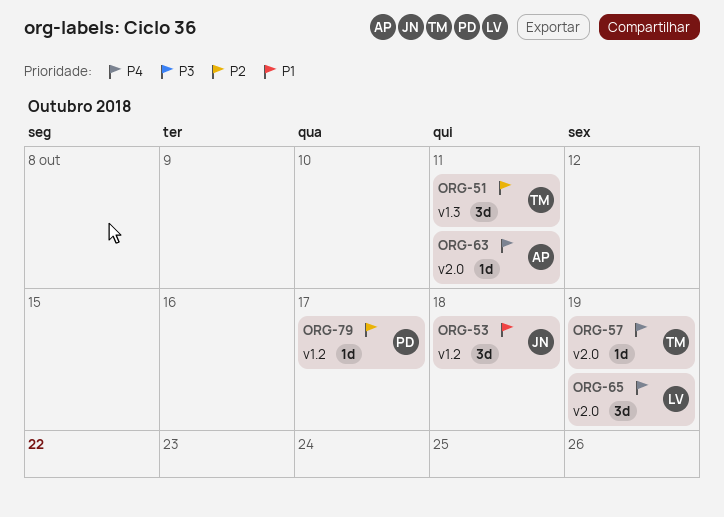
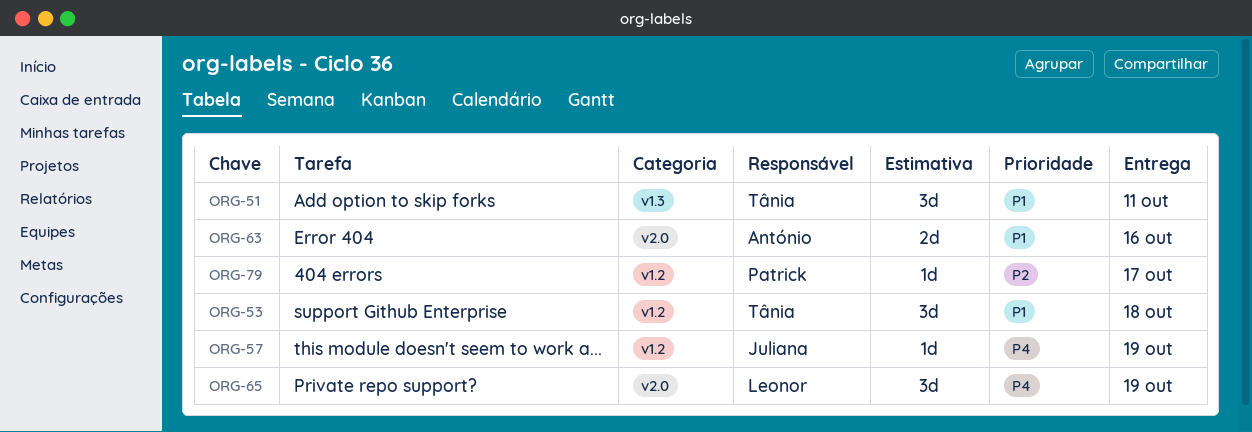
ORG-51, priority: P2 -> P1
ORG-53, owner: Juliana -> Tânia
ORG-57, owner: Tânia -> Juliana
ORG-57, label: v2.0 -> v1.2
ORG-63, priority: P4 -> P1
ORG-63, estimate: 1d -> 2d
ORG-63, due: Oct 11 -> Oct 16

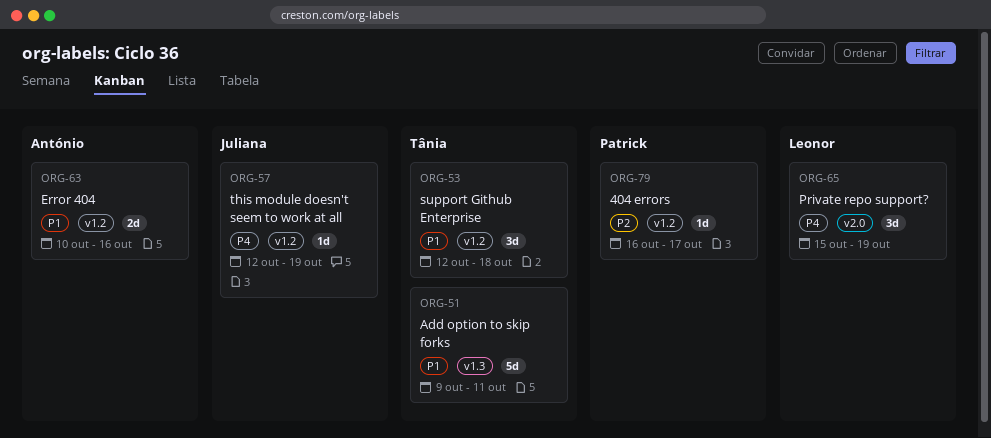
ORG-51, estimate: 3d -> 5d
ORG-63, label: v2.0 -> v1.2

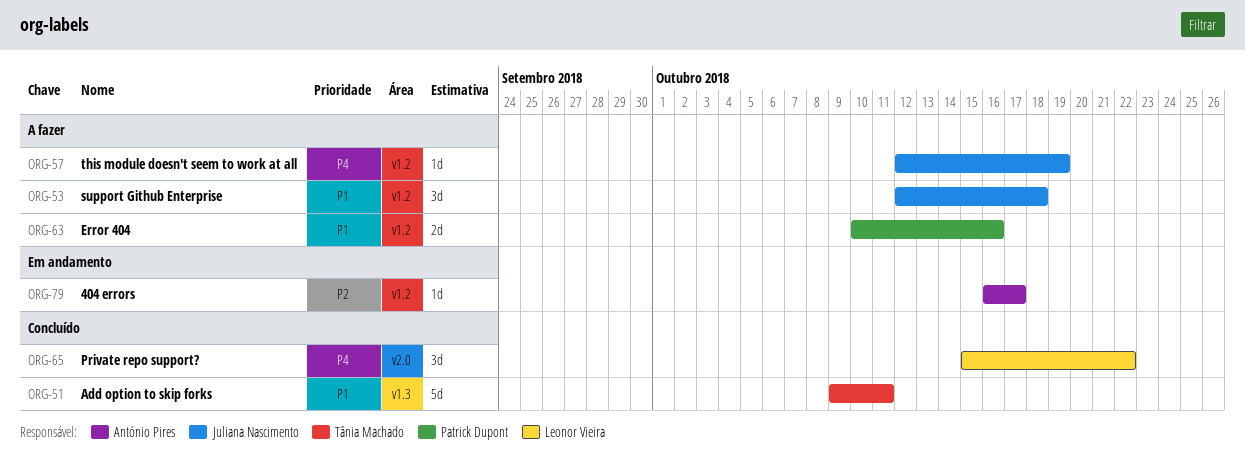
ORG-53, owner: Tânia Machado -> Juliana Nascimento
ORG-63, owner: António Pires -> Patrick Dupont
ORG-65, due: Oct 19 -> Oct 22
ORG-79, owner: Patrick Dupont -> António Pires

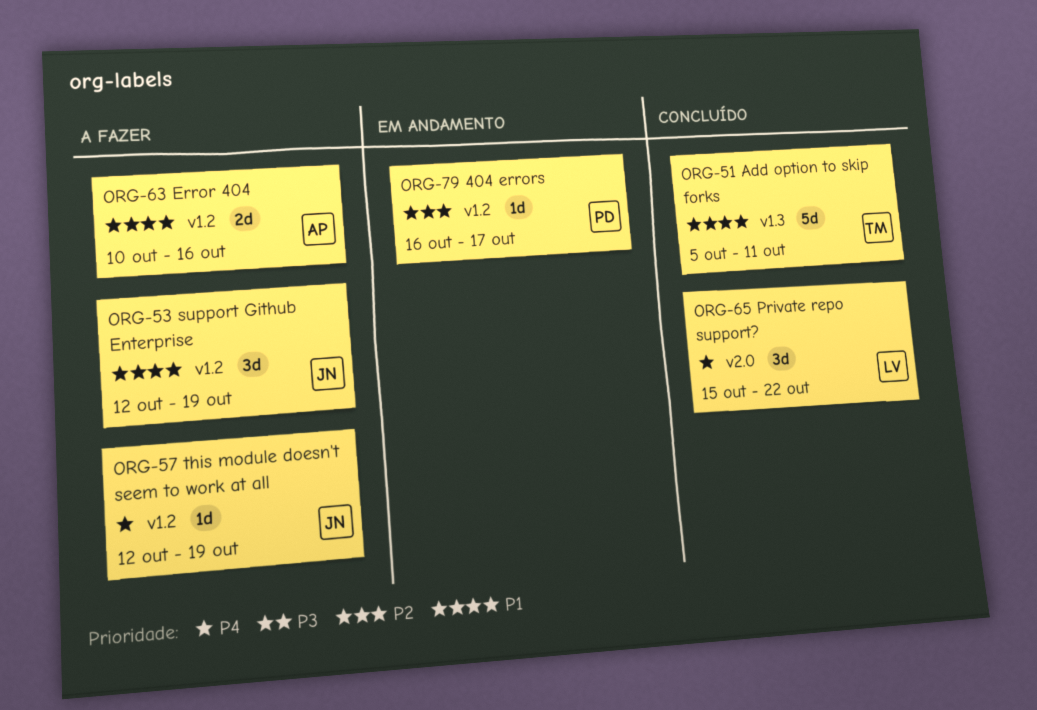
ORG-51, start: Oct 9 -> Oct 5
ORG-53, due: Oct 18 -> Oct 19
ORG-63, owner: Patrick Dupont -> António Pires
ORG-79, owner: António Pires -> Patrick Dupont

